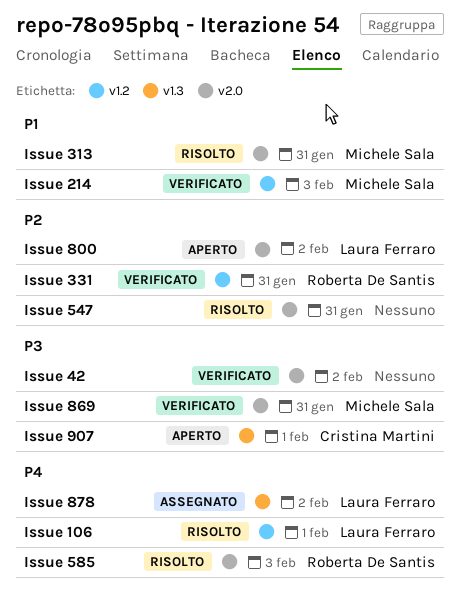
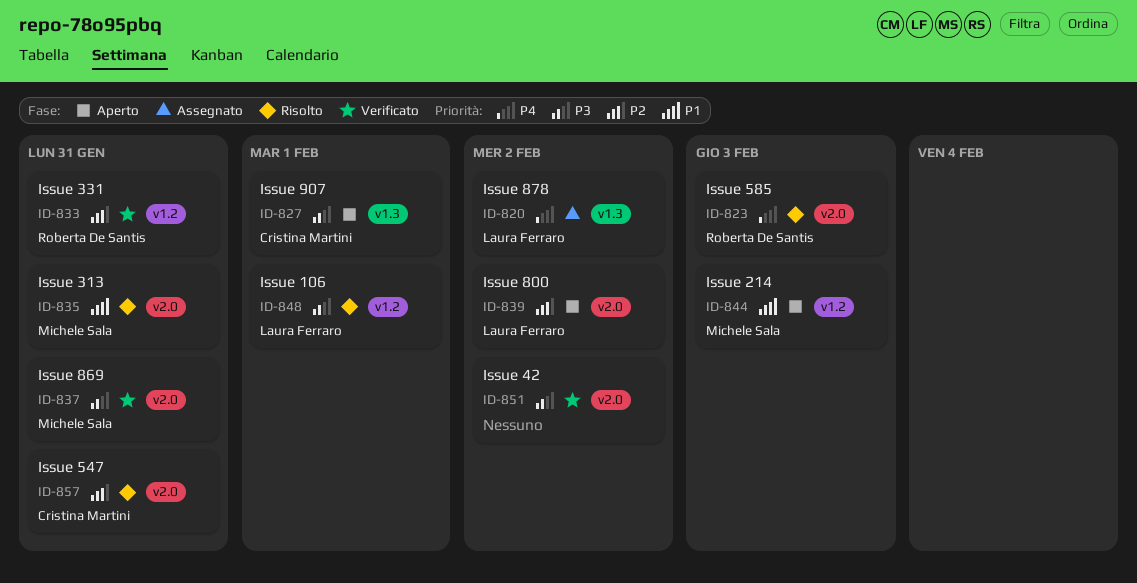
Issue 106, priority: P4 -> P3
Issue 214, status: Verificato -> Aperto
Issue 547, owner: none -> Cristina Martini

